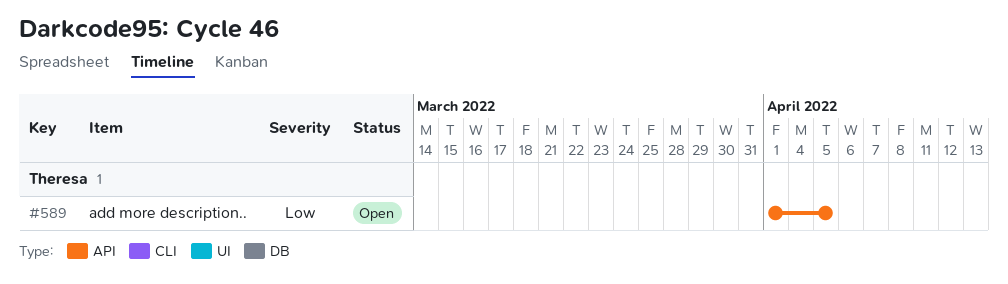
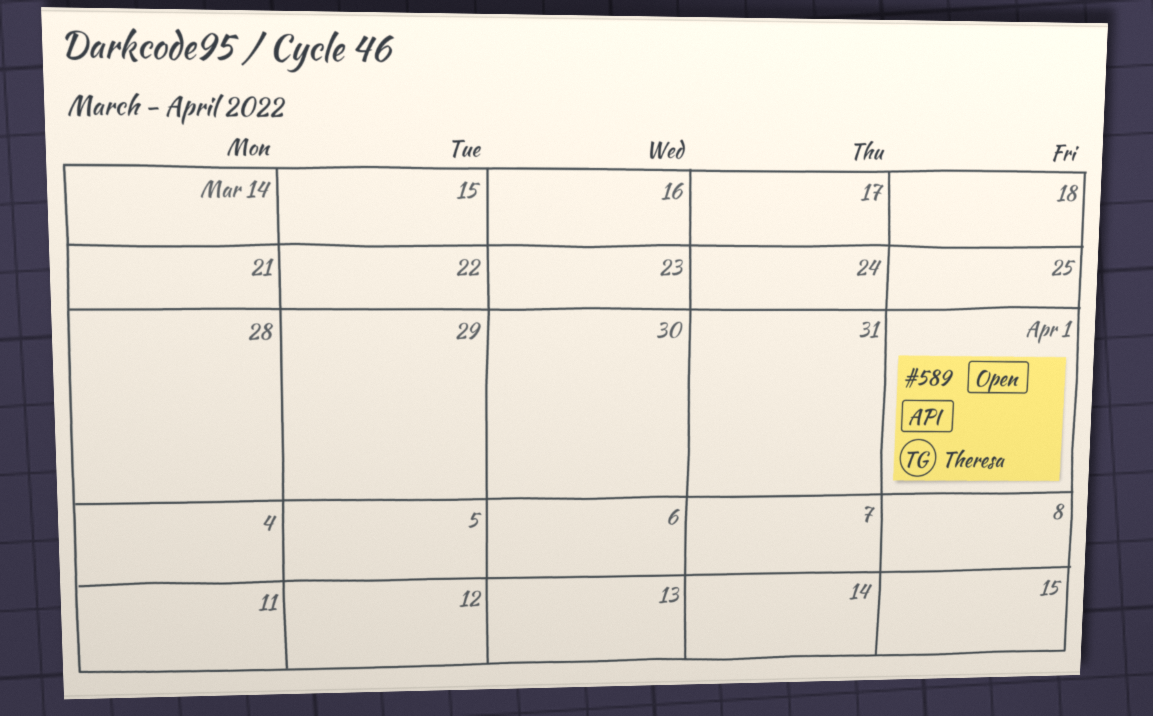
#589, due: Apr 5 -> Apr 1

